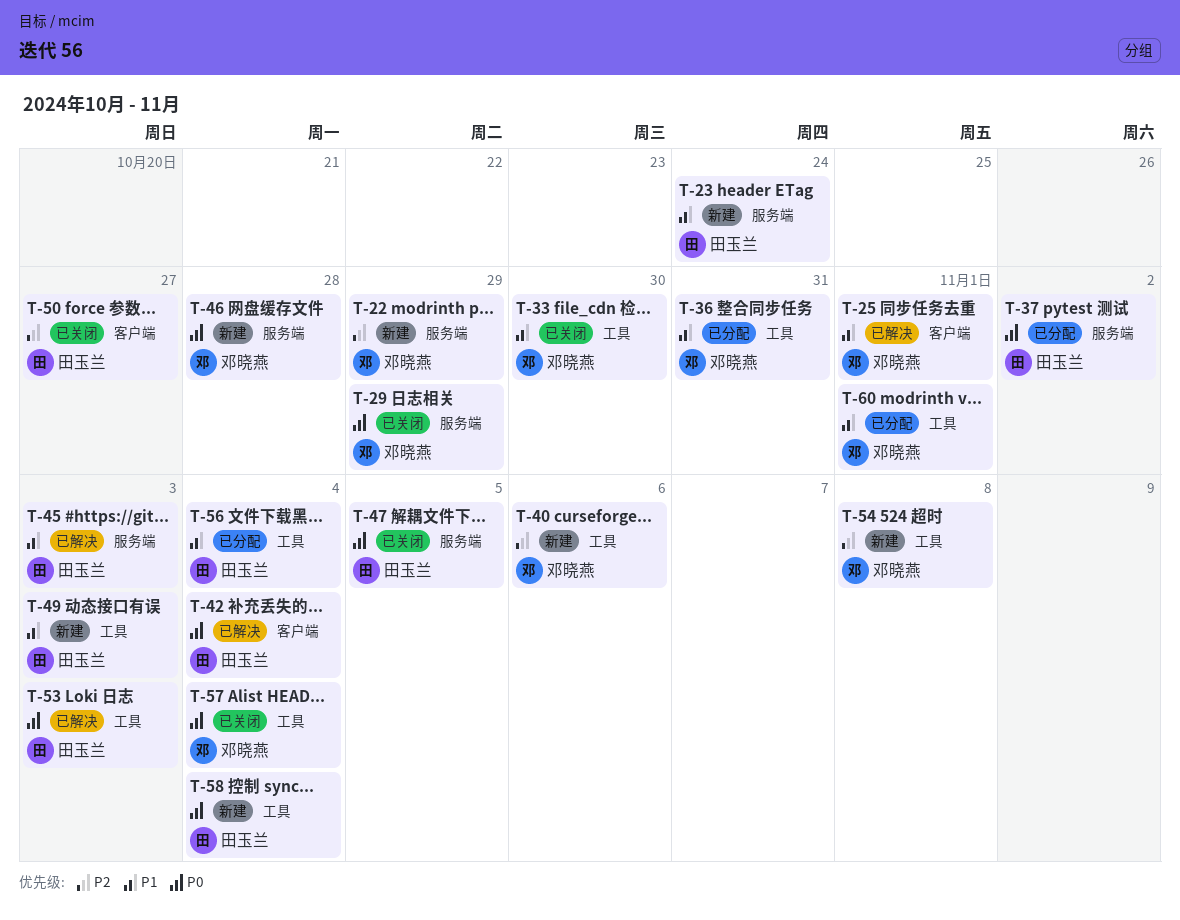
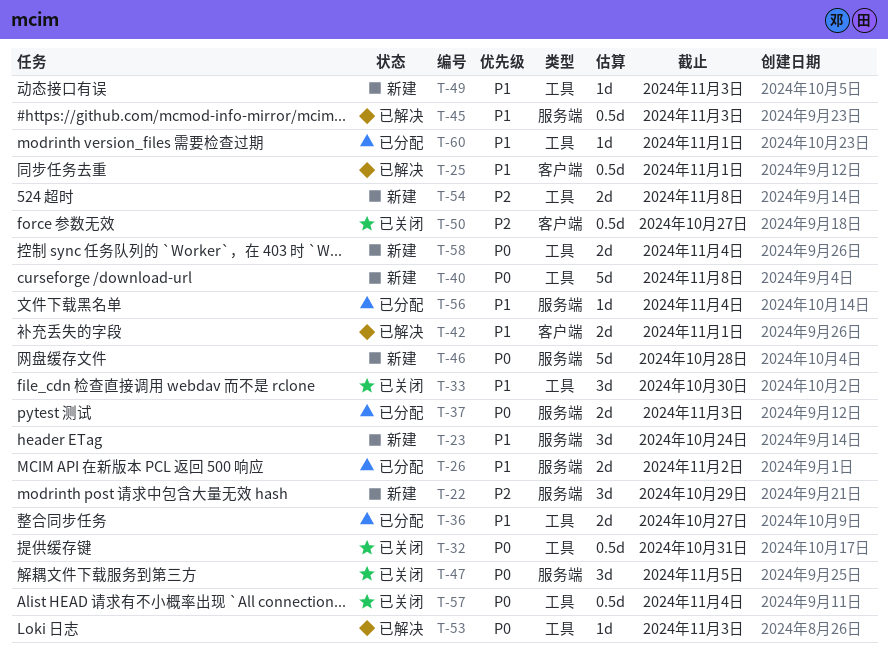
T-26: none -> present
T-29: present -> none
T-32: none -> present
T-36, due: Oct 31 -> Oct 27
T-37, due: Nov 2 -> Nov 3
T-40, priority: P2 -> P0
T-40, due: Nov 6 -> Nov 8
T-42, priority: P0 -> P1
T-42, due: Nov 4 -> Nov 1
T-56, label: 工具 -> 服务端

